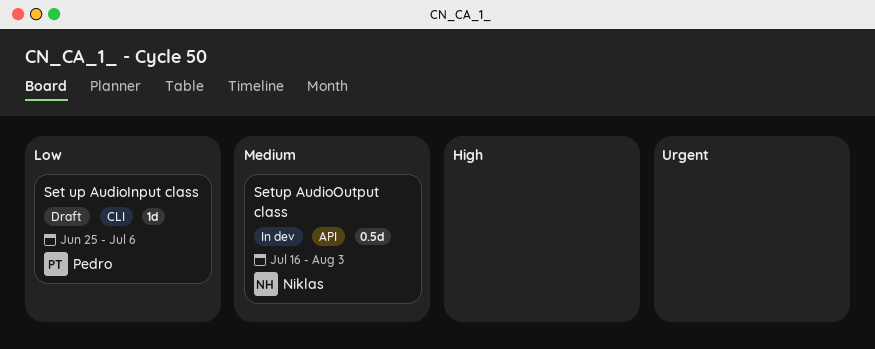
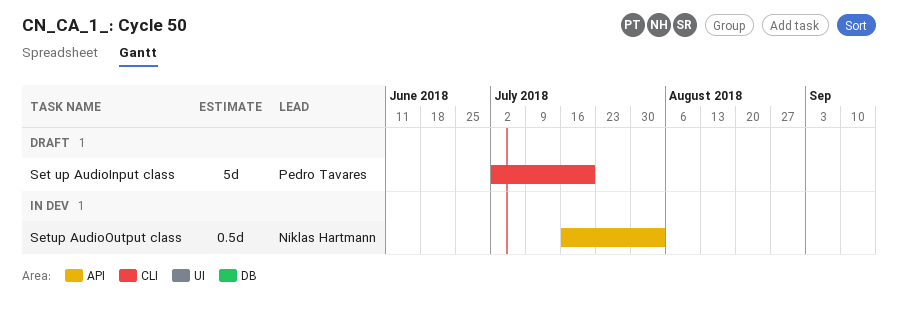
Set up AudioInput class, estimate: 1d -> 5d
Set up AudioInput class, start: Jun 25 -> Jul 2
Set up AudioInput class, due: Jul 6 -> Jul 20

